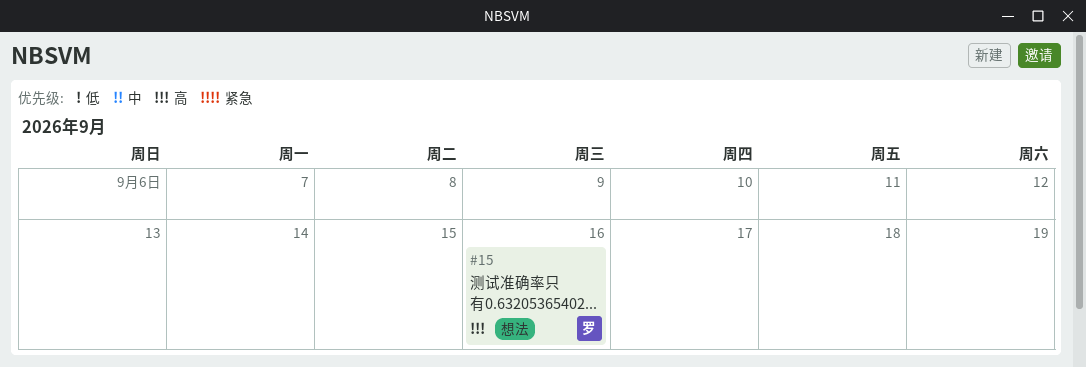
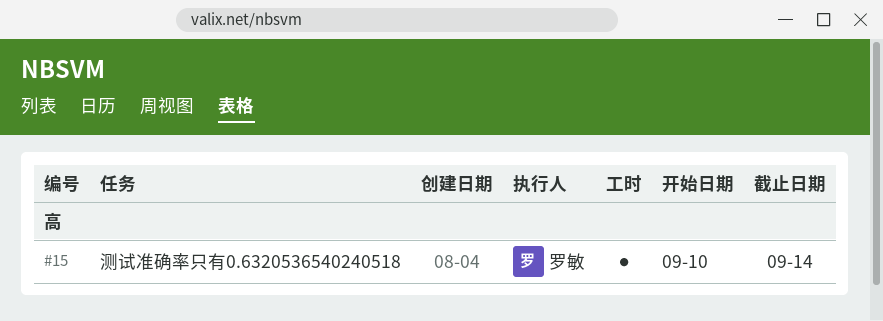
#15, due: Sep 16 -> Sep 14

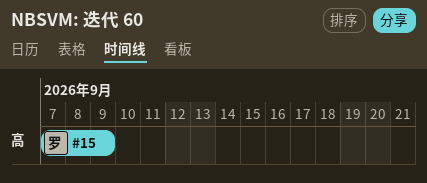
#15, start: Sep 10 -> Sep 7
#15, due: Sep 14 -> Sep 9

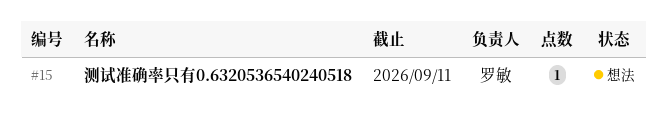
#15, due: Sep 9 -> Sep 11

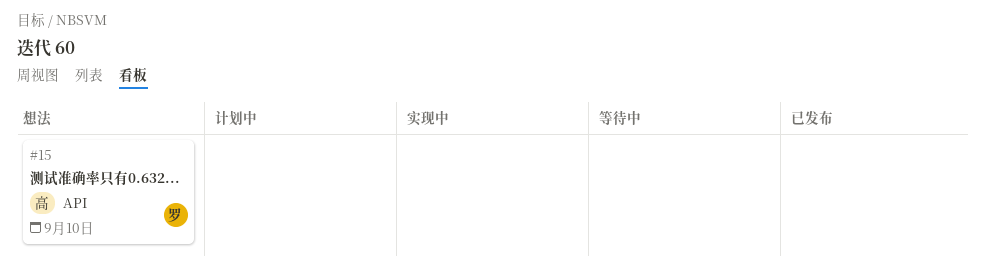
#15, due: Sep 11 -> Sep 10

